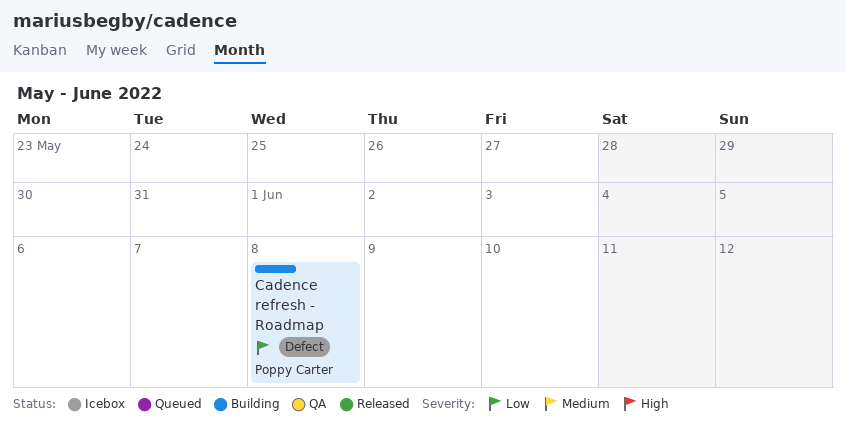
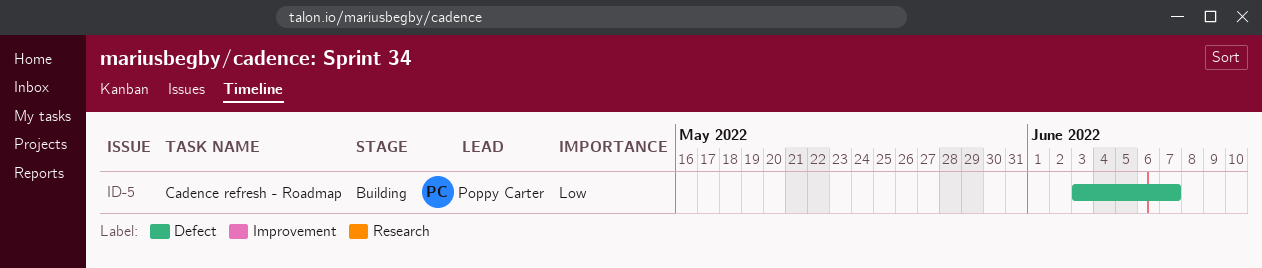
Cadence refresh - Roadmap, due: Jun 8 -> Jun 7

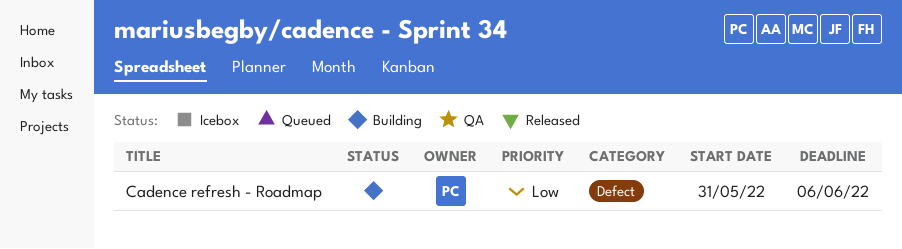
Cadence refresh - Roadmap, start: Jun 3 -> May 31
Cadence refresh - Roadmap, due: Jun 7 -> Jun 6

